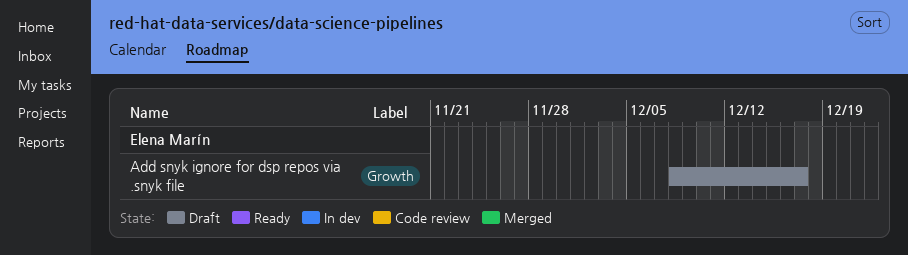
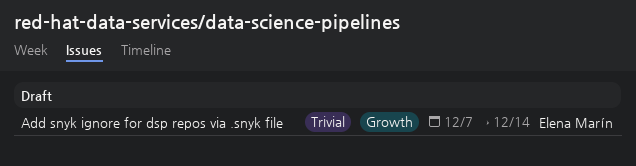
Add snyk ignore for dsp repos via .snyk file, start: Dec 8 -> Dec 7
Add snyk ignore for dsp repos via .snyk file, due: Dec 17 -> Dec 14

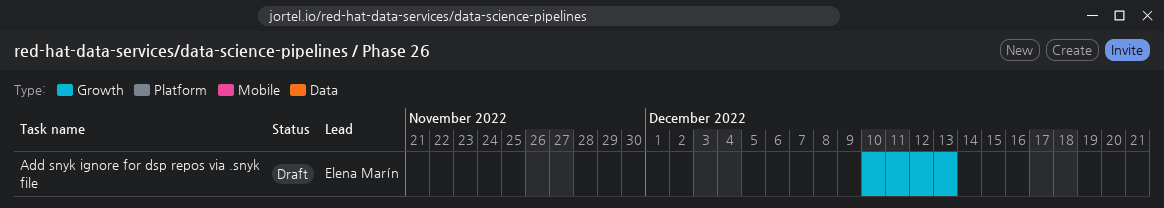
Add snyk ignore for dsp repos via .snyk file, start: Dec 7 -> Dec 10
Add snyk ignore for dsp repos via .snyk file, due: Dec 14 -> Dec 13

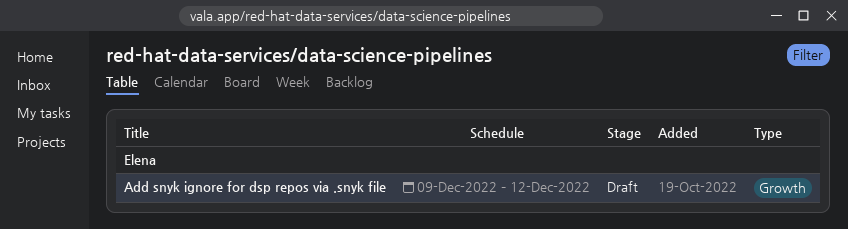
Add snyk ignore for dsp repos via .snyk file, start: Dec 10 -> Dec 9
Add snyk ignore for dsp repos via .snyk file, due: Dec 13 -> Dec 12

